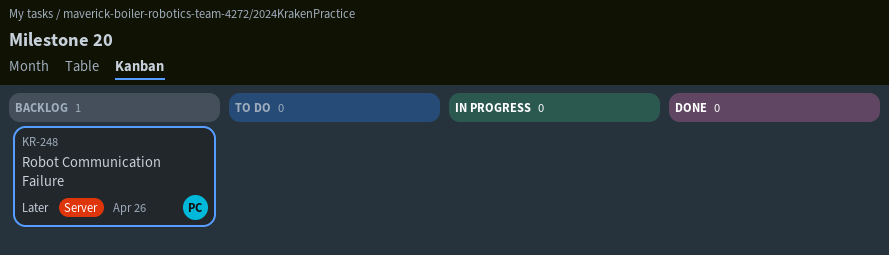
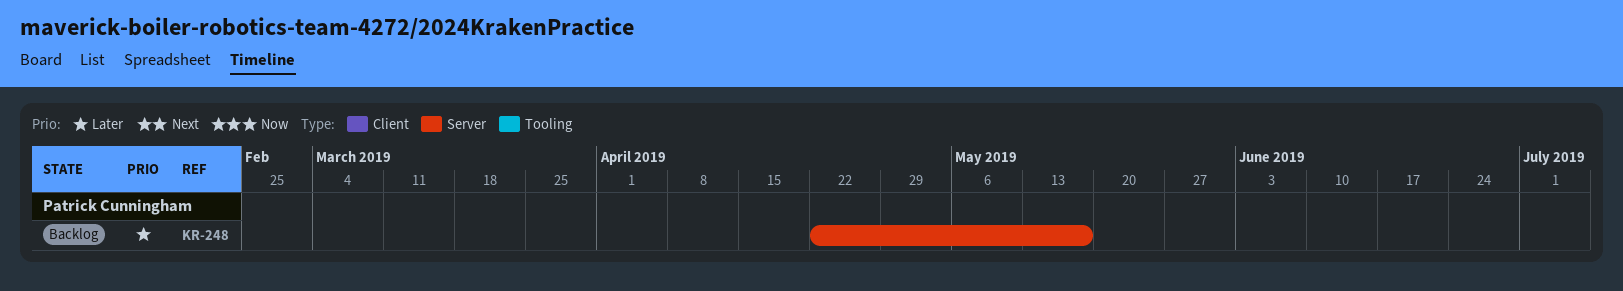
KR-248, due: Apr 26 -> May 17

